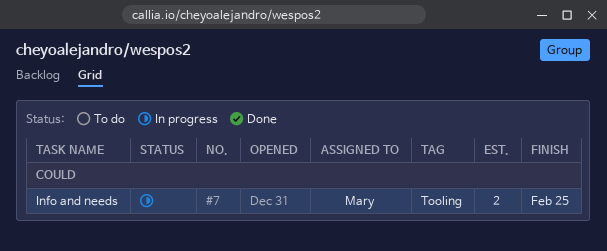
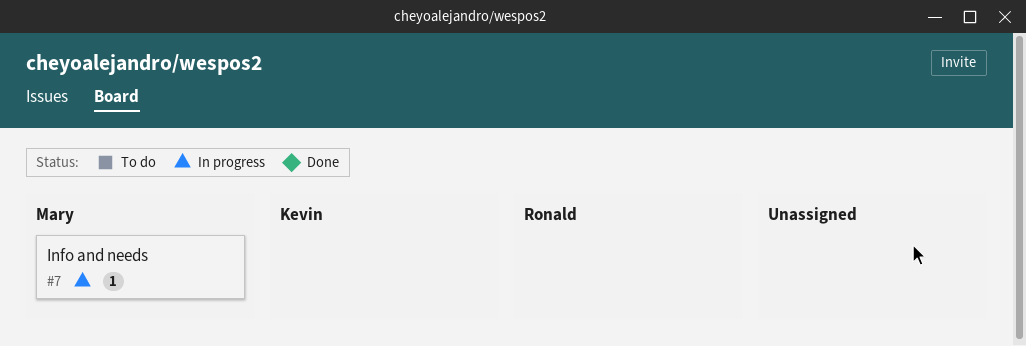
#7, estimate: 2 -> 1

